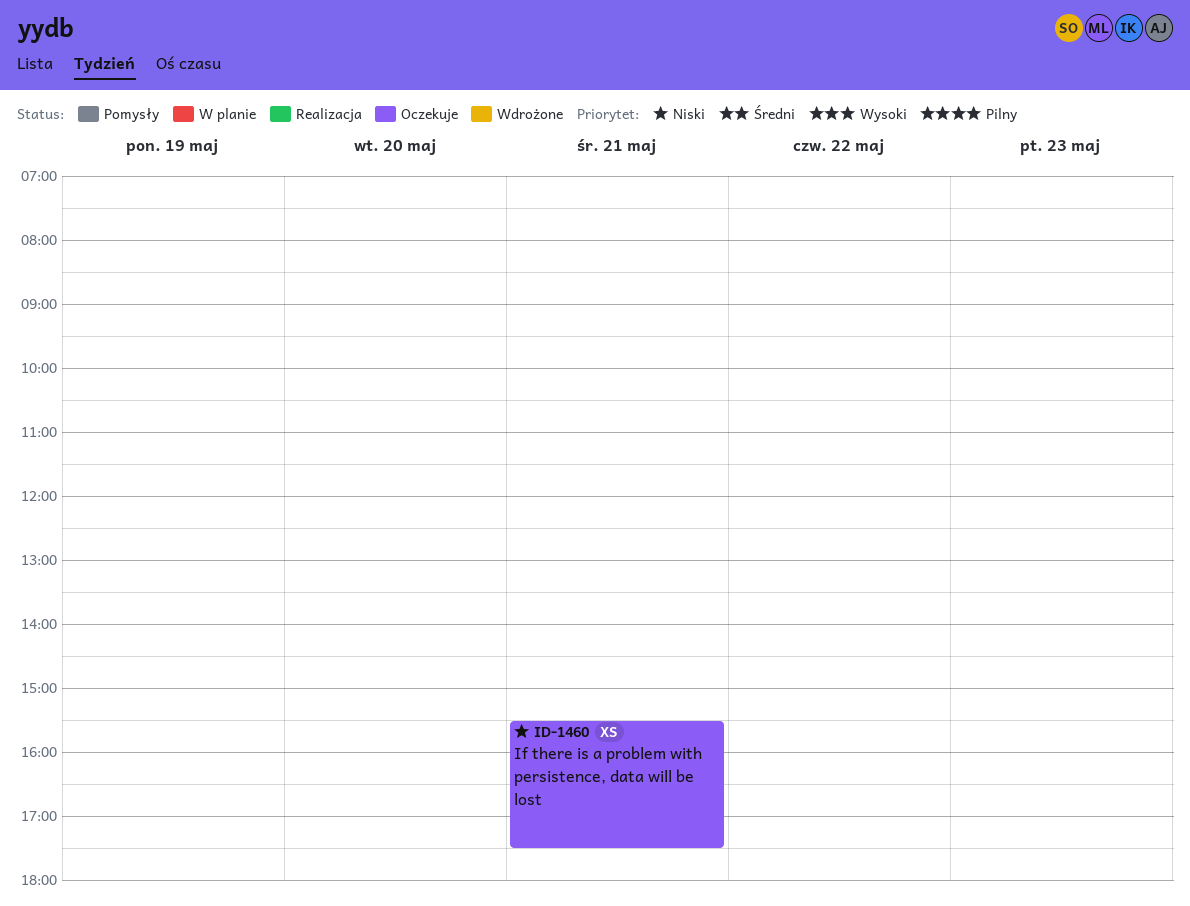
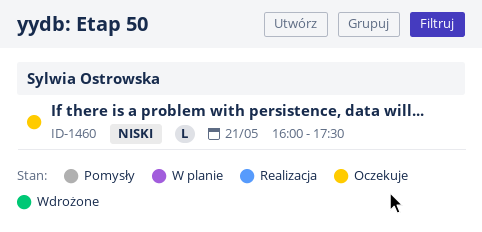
ID-1460, estimate: XS -> L
ID-1460, begins: 15:30 -> 16:00

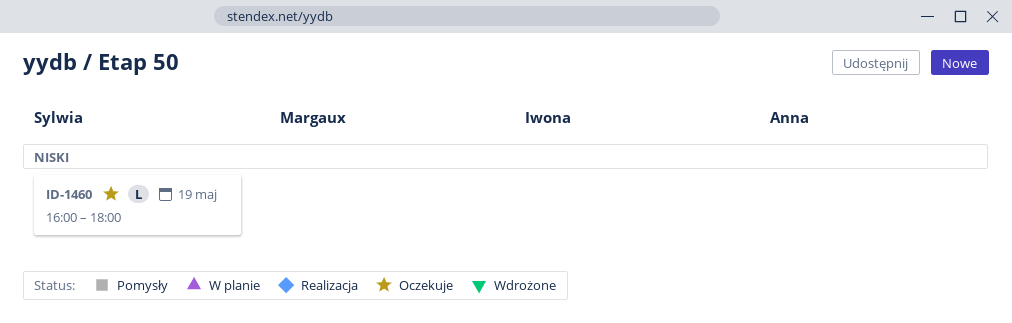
ID-1460, day: May 21 -> May 19
ID-1460, ends: 17:30 -> 18:00

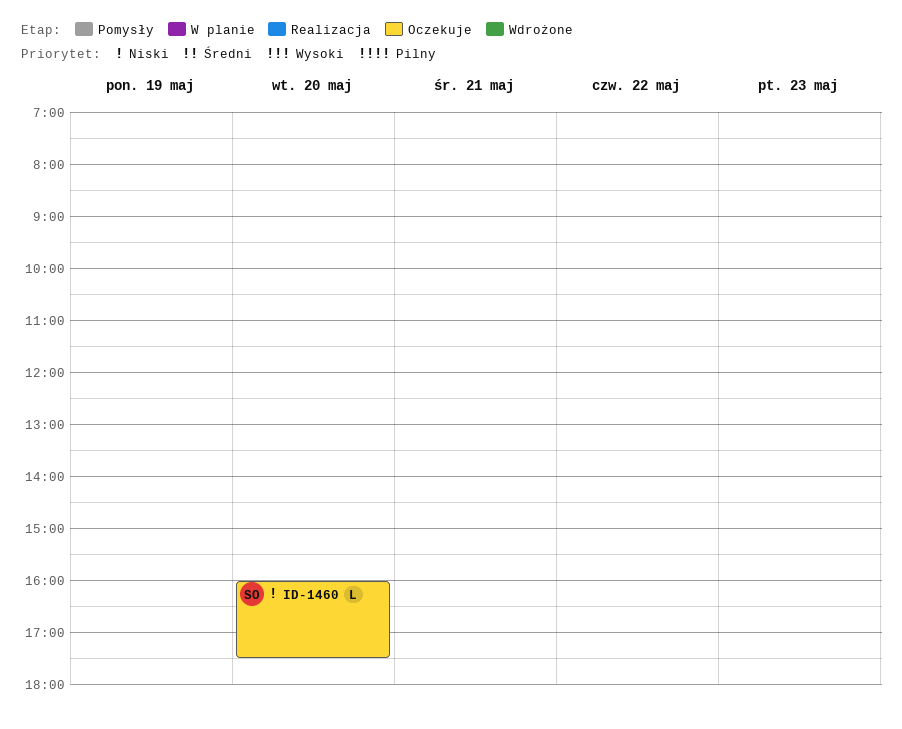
ID-1460, day: May 19 -> May 20
ID-1460, ends: 18:00 -> 17:30

